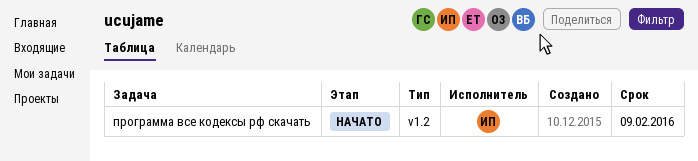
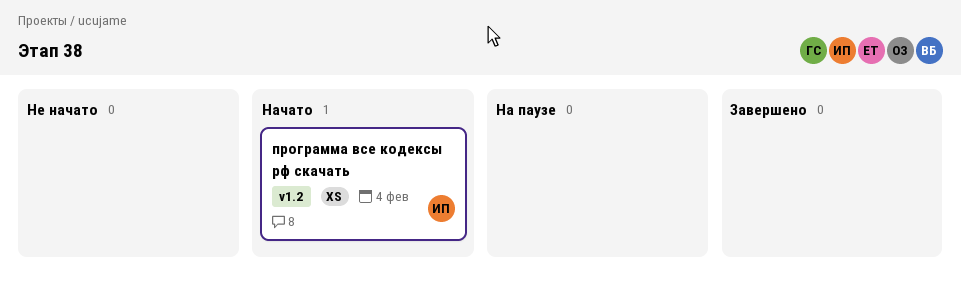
программа все кодексы рф скачать, due: Feb 9 -> Feb 4

